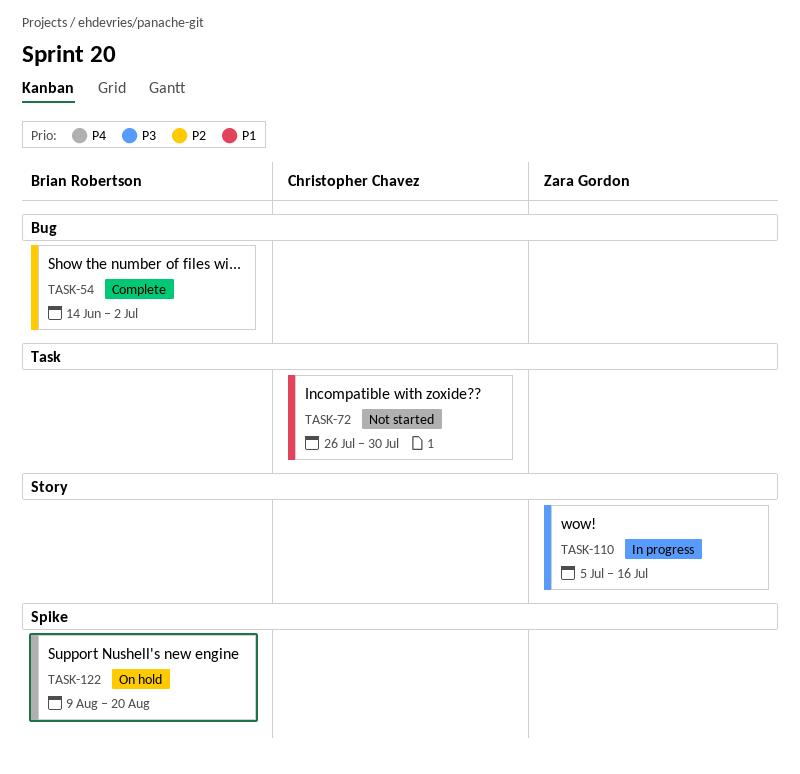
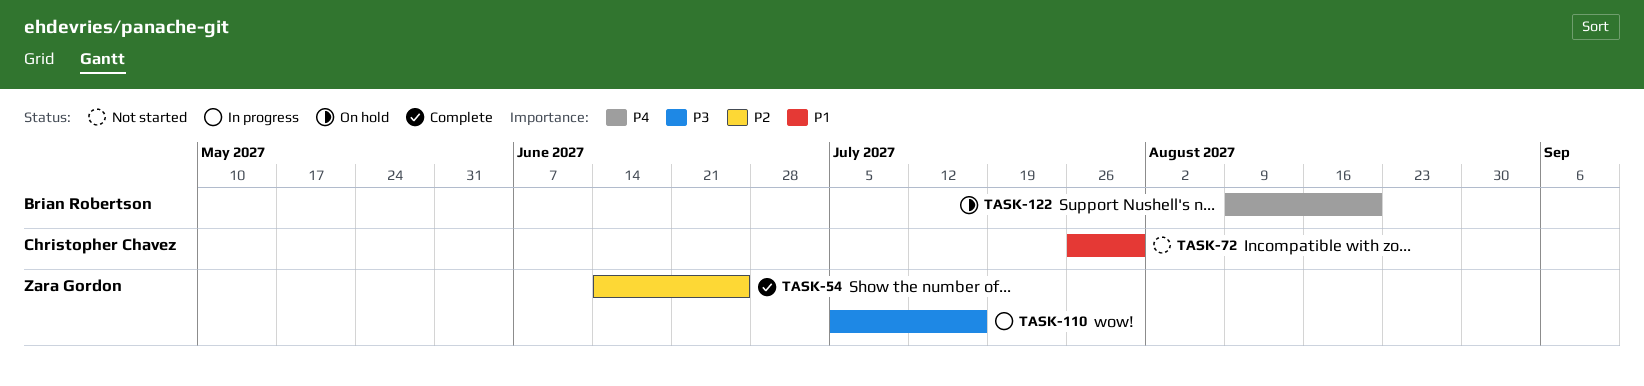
TASK-54, owner: Brian Robertson -> Zara Gordon
TASK-54, due: Jul 2 -> Jun 25

